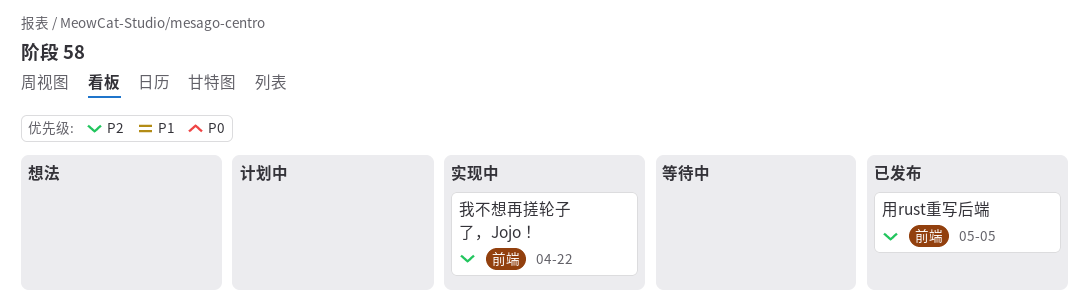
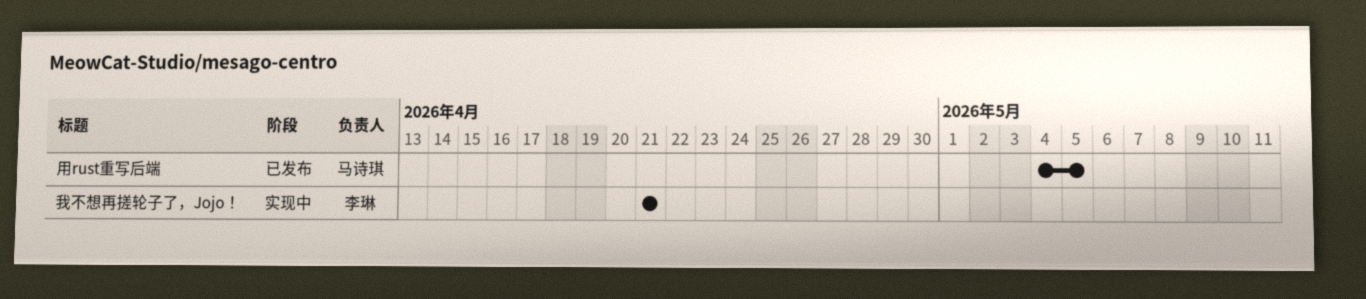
我不想再搓轮子了，Jojo！, due: Apr 22 -> Apr 21

